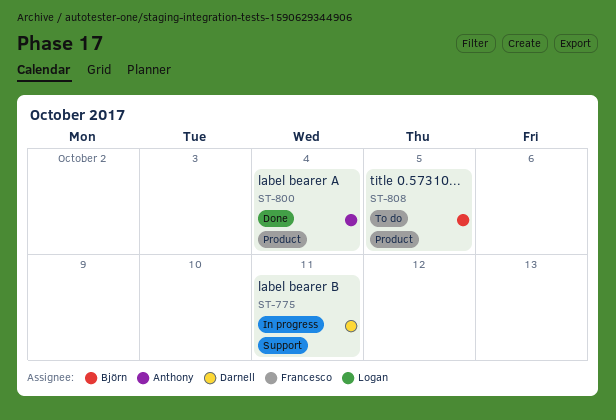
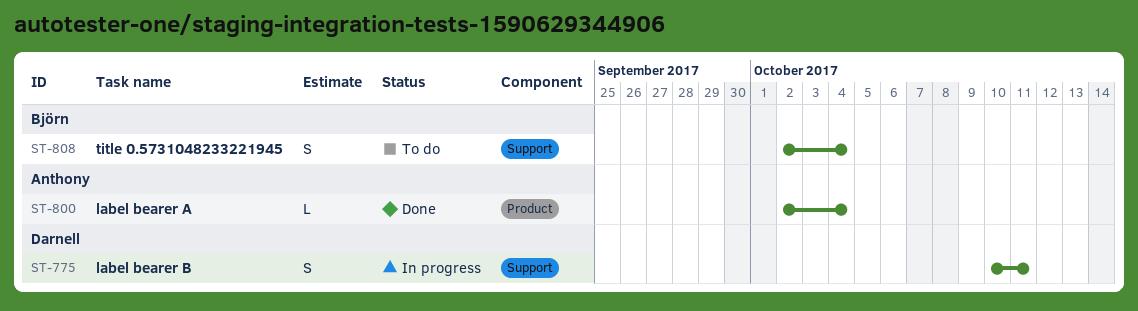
ST-808, label: Product -> Support
ST-808, due: Oct 5 -> Oct 4

